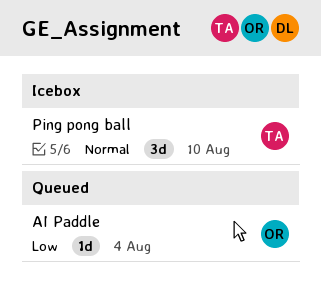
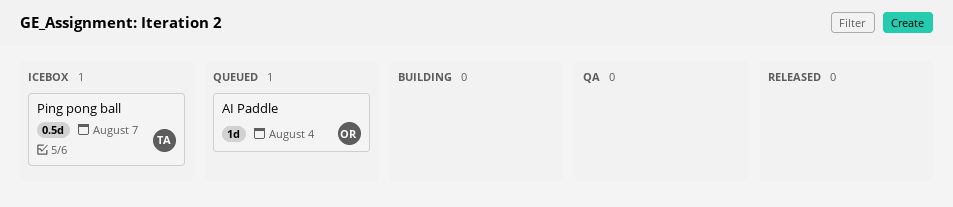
Ping pong ball, estimate: 3d -> 0.5d
Ping pong ball, due: Aug 10 -> Aug 7

